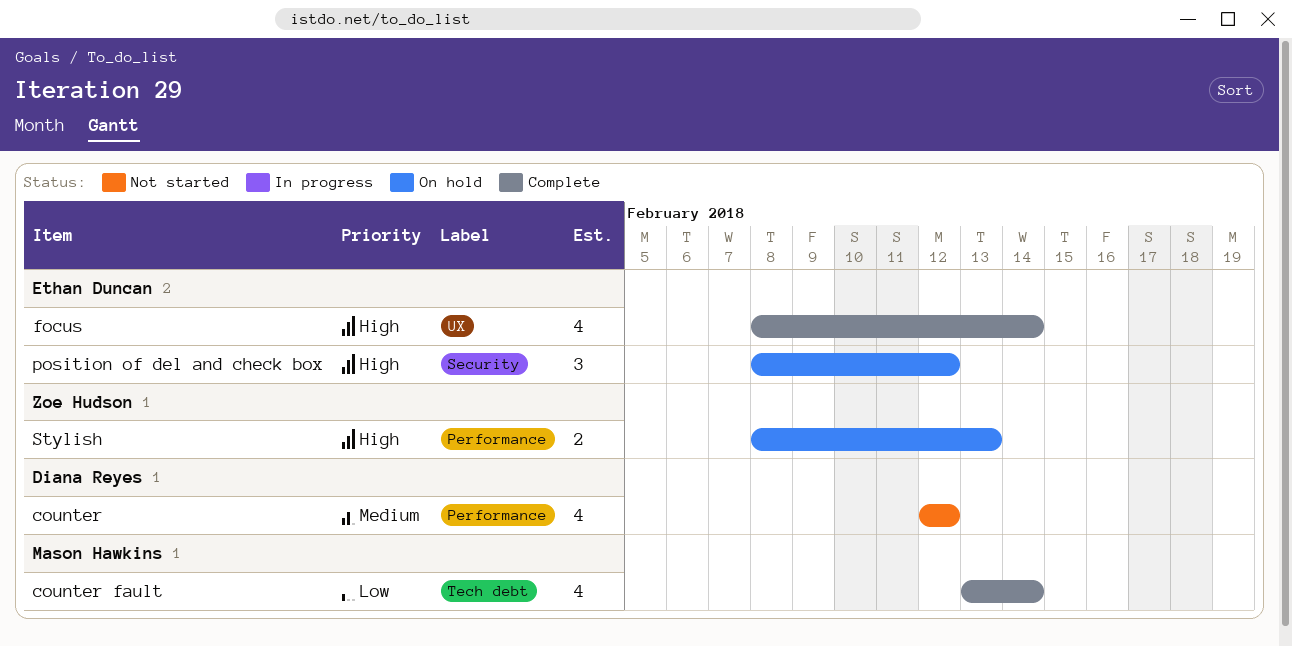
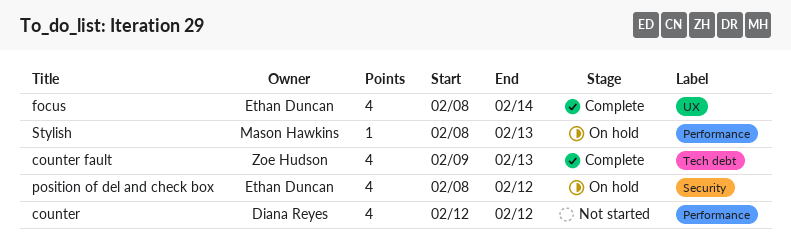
counter fault, owner: Mason Hawkins -> Zoe Hudson
counter fault, start: Feb 13 -> Feb 9
counter fault, due: Feb 14 -> Feb 13
position of del and check box, estimate: 3 -> 4
Stylish, owner: Zoe Hudson -> Mason Hawkins
Stylish, estimate: 2 -> 1

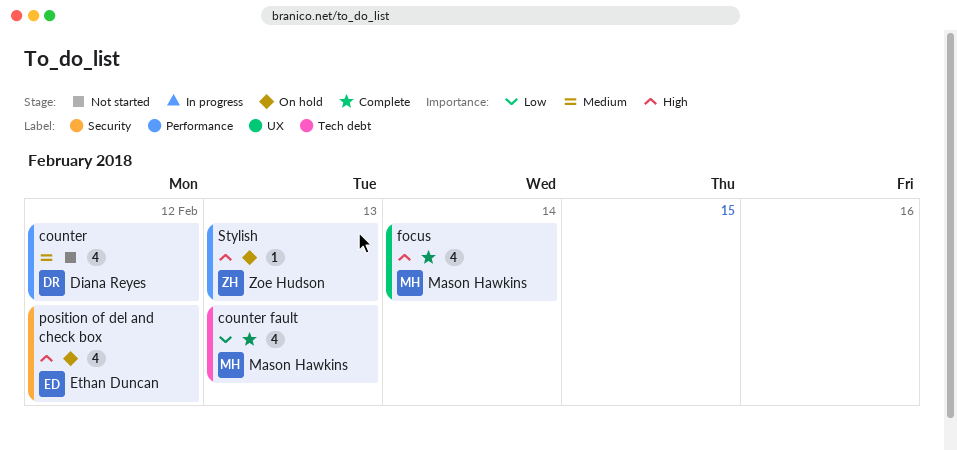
counter fault, owner: Zoe Hudson -> Mason Hawkins
focus, owner: Ethan Duncan -> Mason Hawkins
Stylish, owner: Mason Hawkins -> Zoe Hudson

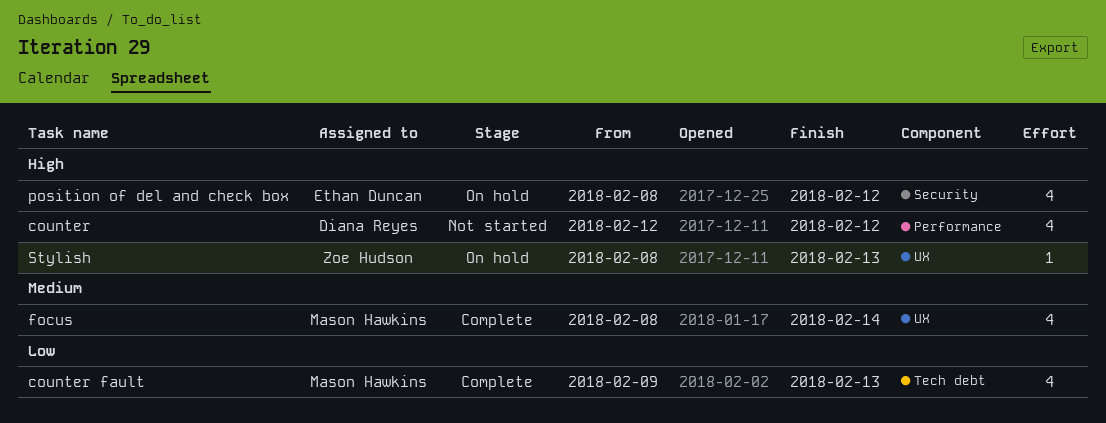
counter, priority: Medium -> High
focus, priority: High -> Medium
Stylish, label: Performance -> UX

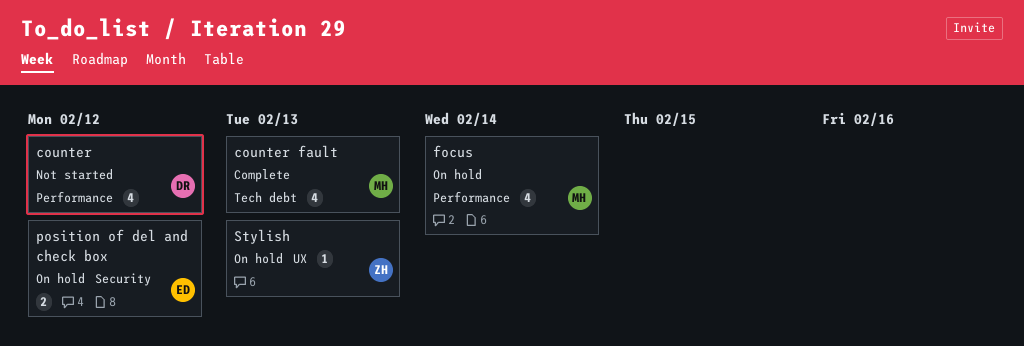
focus, status: Complete -> On hold
focus, label: UX -> Performance
position of del and check box, estimate: 4 -> 2

